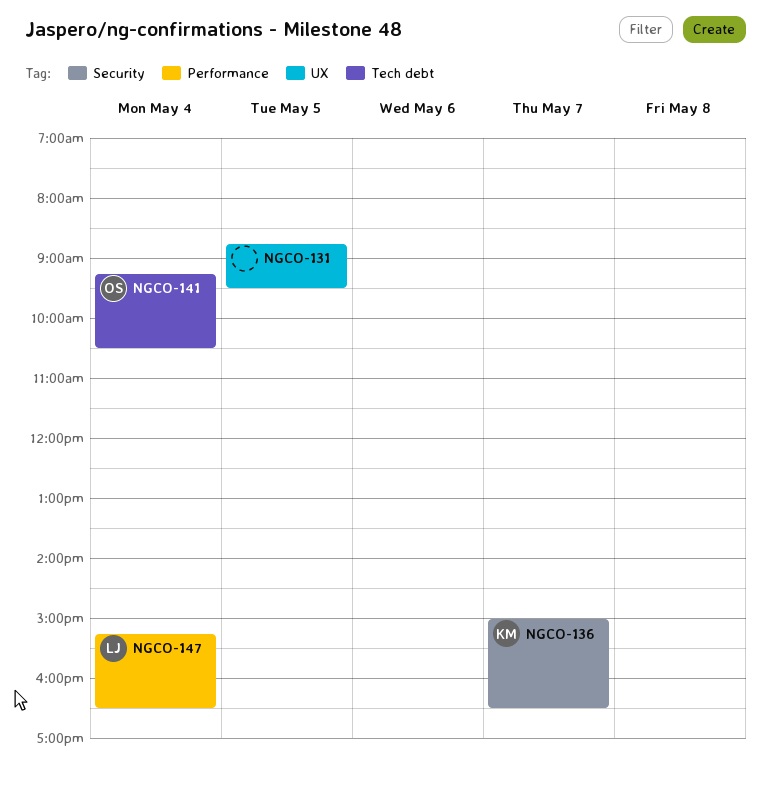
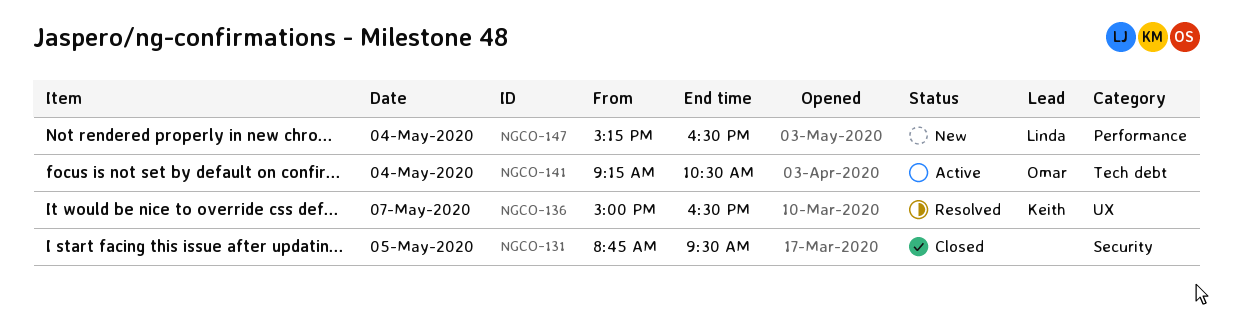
NGCO-131, label: UX -> Security
NGCO-136, label: Security -> UX

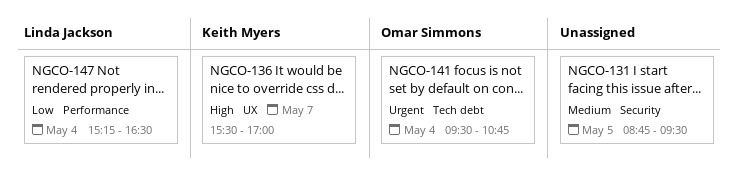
NGCO-136, begins: 15:00 -> 15:30
NGCO-136, ends: 16:30 -> 17:00
NGCO-141, begins: 09:15 -> 09:30
NGCO-141, ends: 10:30 -> 10:45

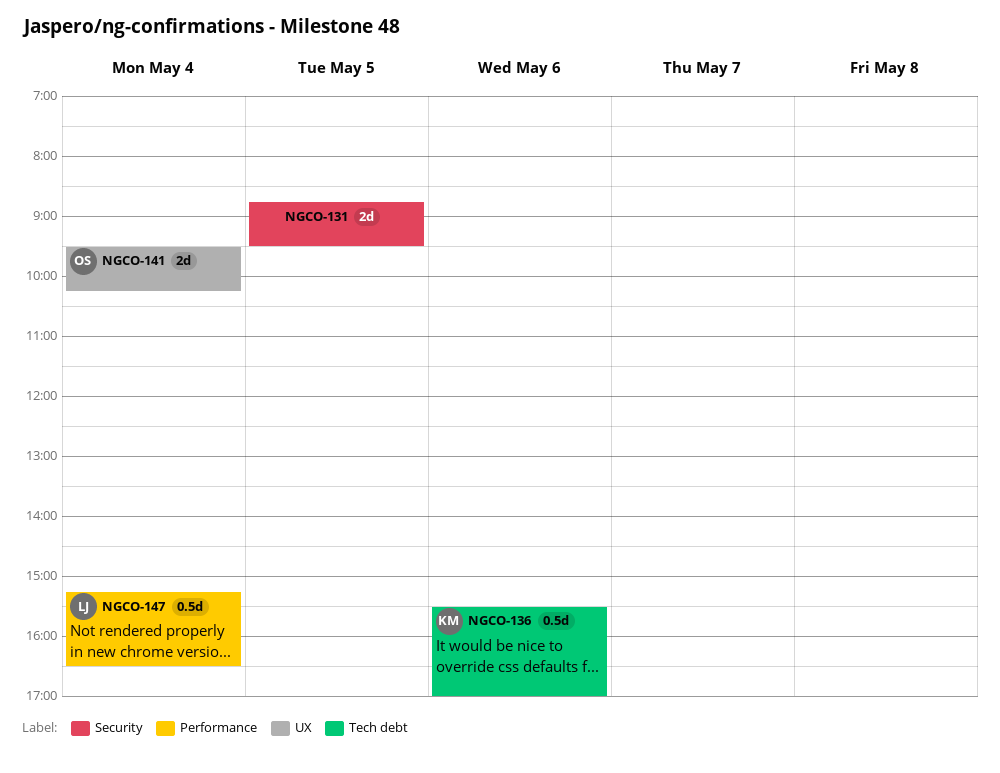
NGCO-136, label: UX -> Tech debt
NGCO-136, day: May 7 -> May 6
NGCO-141, label: Tech debt -> UX
NGCO-141, ends: 10:45 -> 10:15

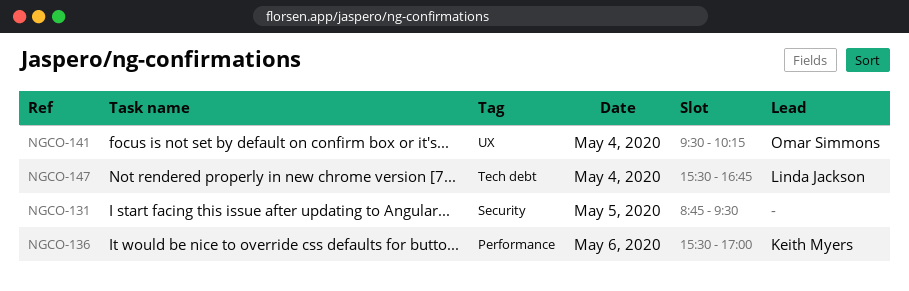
NGCO-136, label: Tech debt -> Performance
NGCO-147, label: Performance -> Tech debt
NGCO-147, begins: 15:15 -> 15:30
NGCO-147, ends: 16:30 -> 16:45

